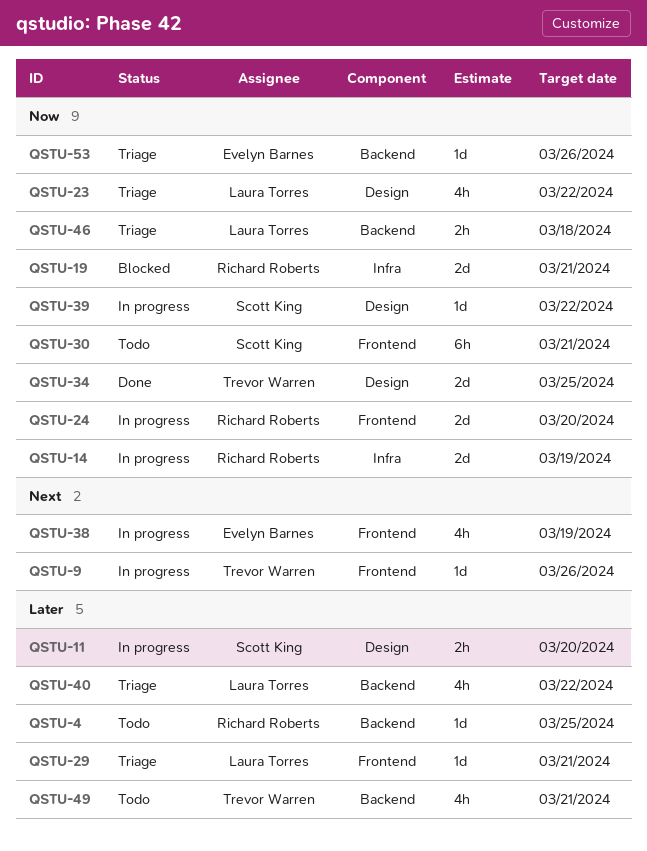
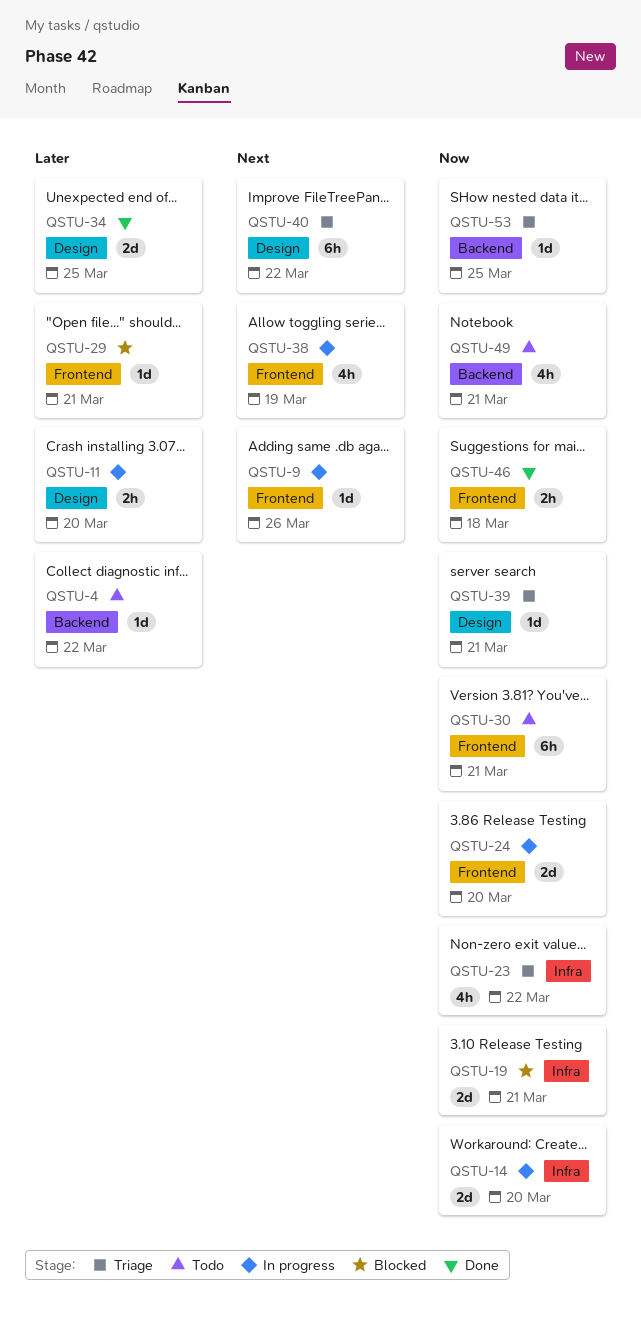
QSTU-4, due: Mar 25 -> Mar 22
QSTU-14, due: Mar 19 -> Mar 20
QSTU-23, label: Design -> Infra
QSTU-29, status: Triage -> Blocked
QSTU-34, priority: Now -> Later
QSTU-39, status: In progress -> Triage
QSTU-39, due: Mar 22 -> Mar 21
QSTU-40, priority: Later -> Next
QSTU-40, label: Backend -> Design
QSTU-40, estimate: 4h -> 6h
QSTU-46, status: Triage -> Done
QSTU-46, label: Backend -> Frontend
QSTU-49, priority: Later -> Now
QSTU-53, due: Mar 26 -> Mar 25

